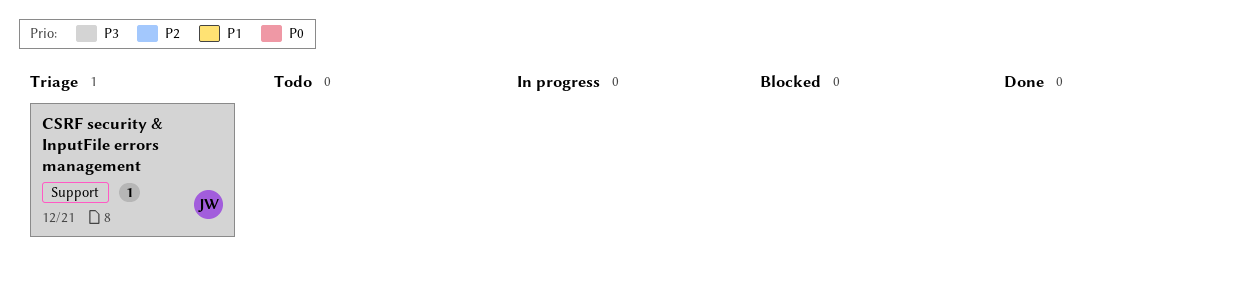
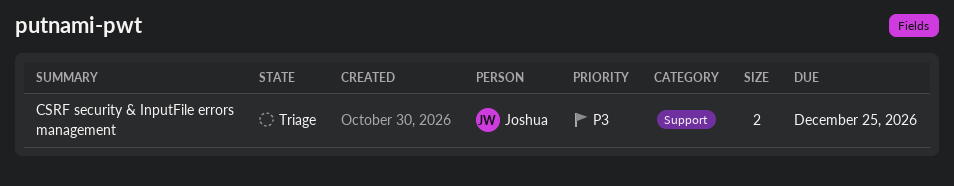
CSRF security & InputFile errors management, estimate: 1 -> 2
CSRF security & InputFile errors management, due: Dec 21 -> Dec 25

